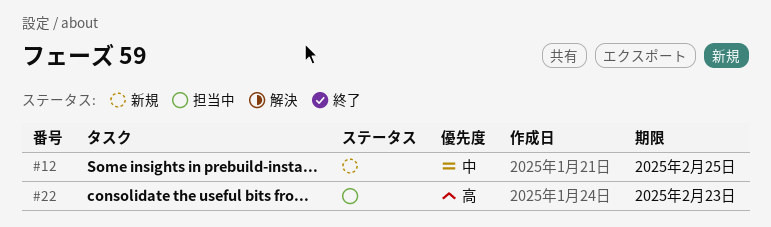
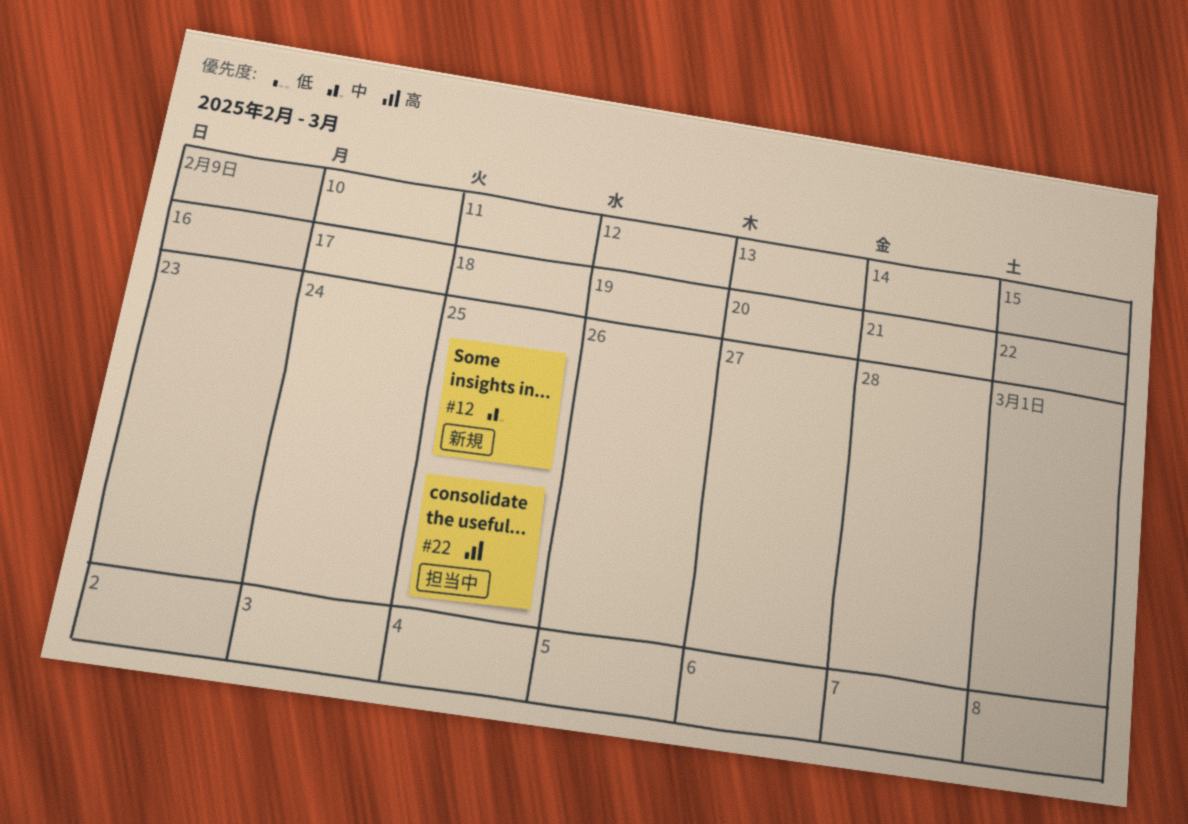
#22, due: Feb 23 -> Feb 25

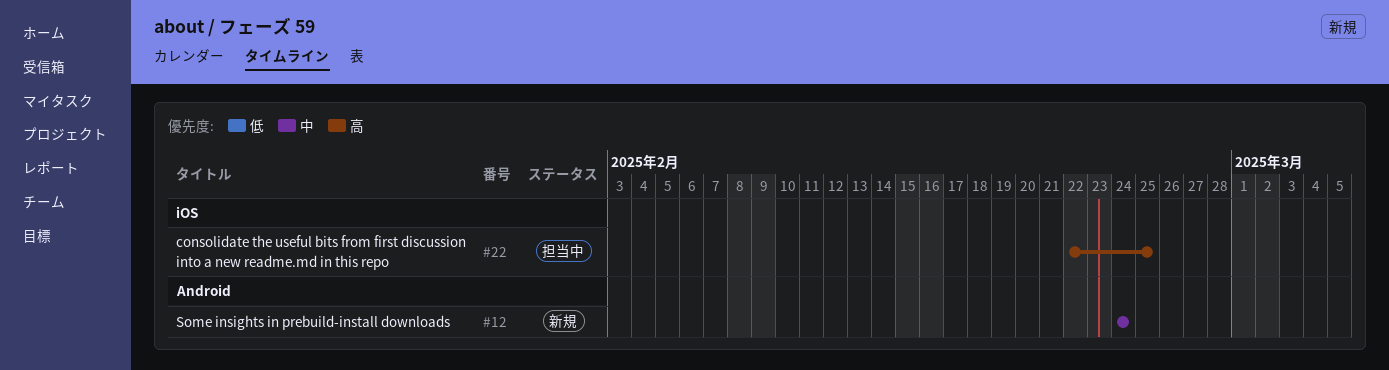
#12, due: Feb 25 -> Feb 24

